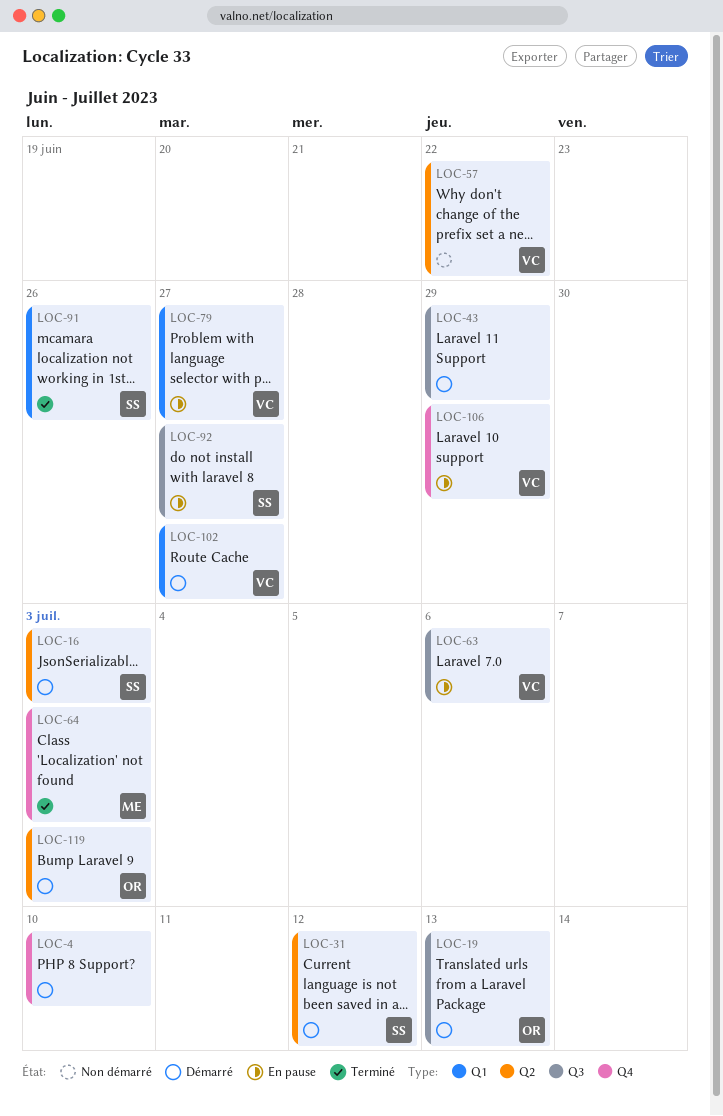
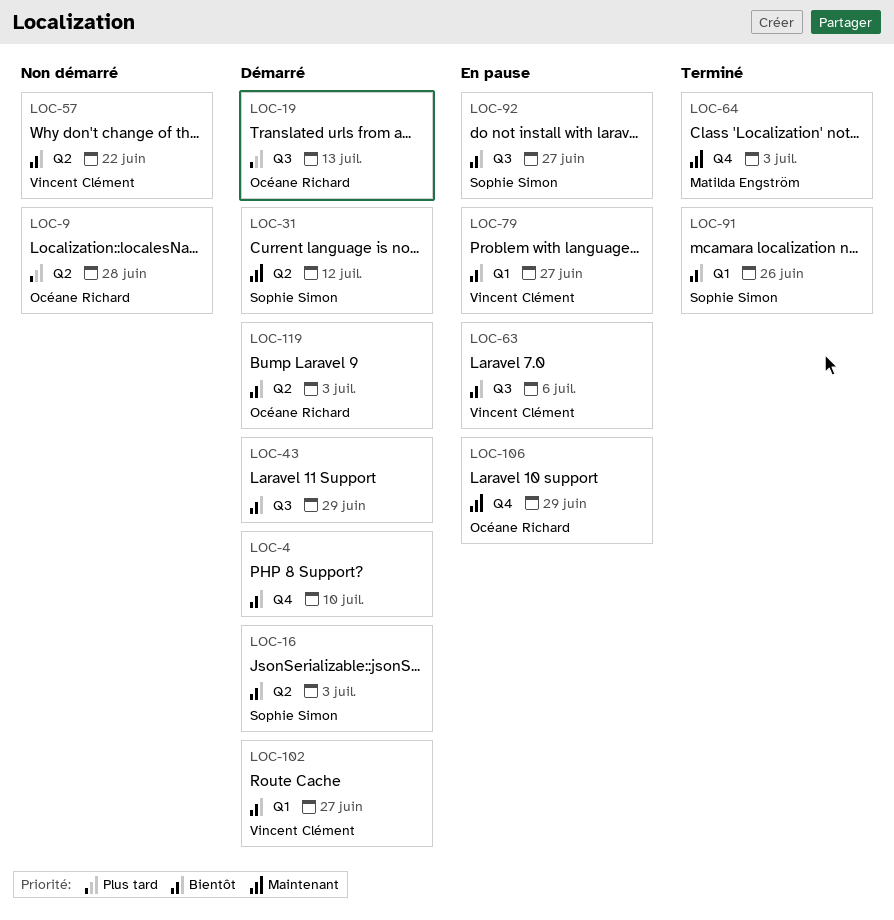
LOC-9: none -> present
LOC-106, owner: Vincent Clément -> Océane Richard

